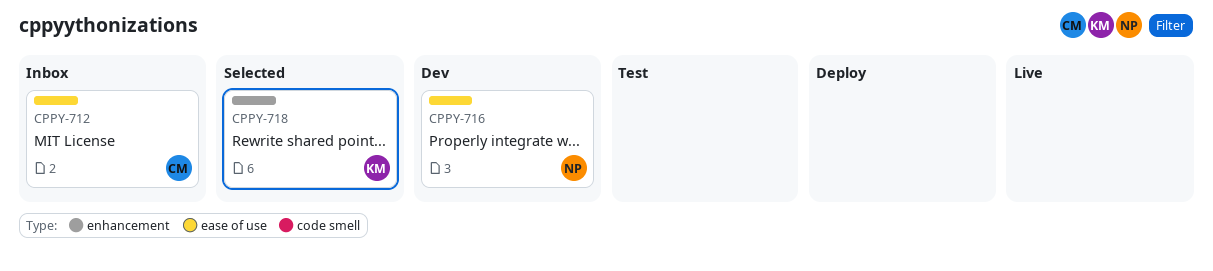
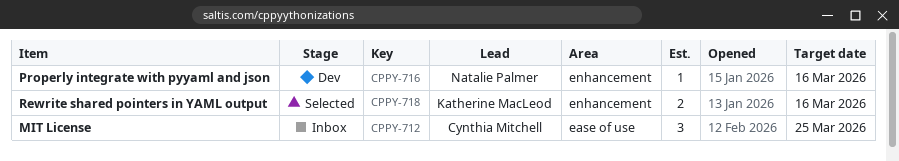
CPPY-716, label: ease of use -> enhancement

